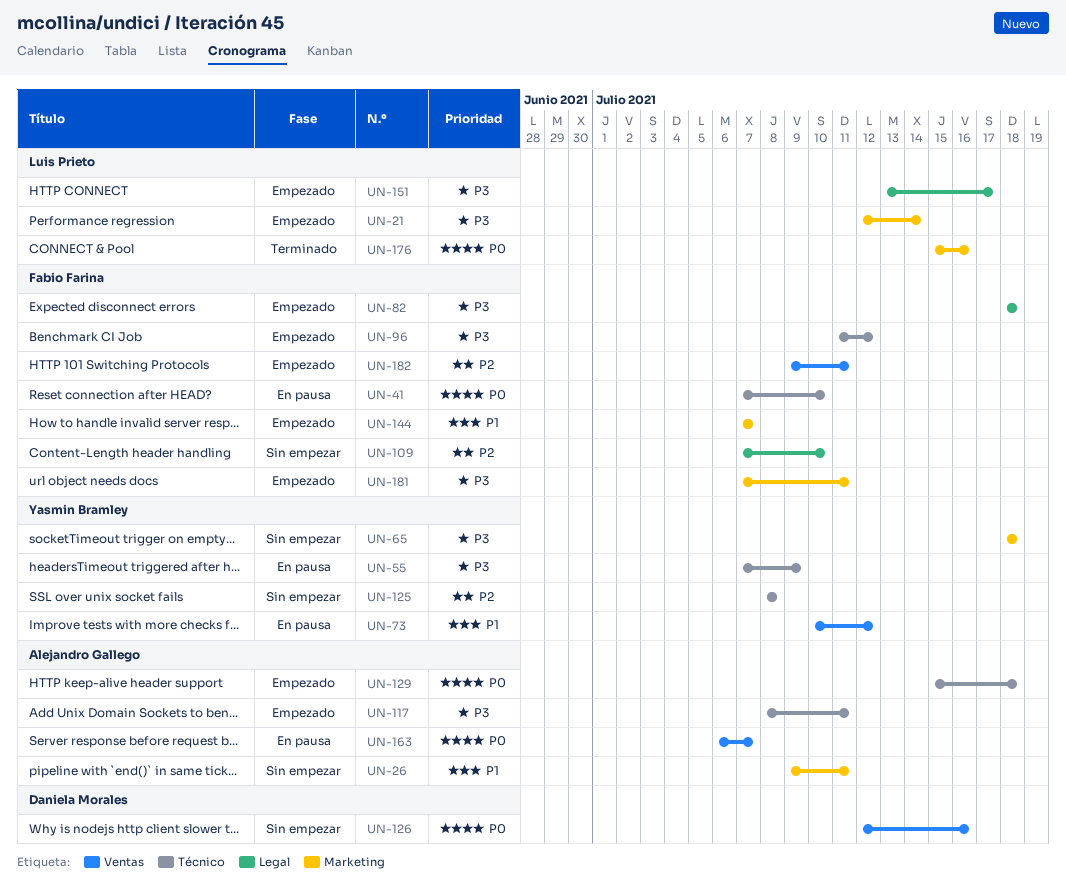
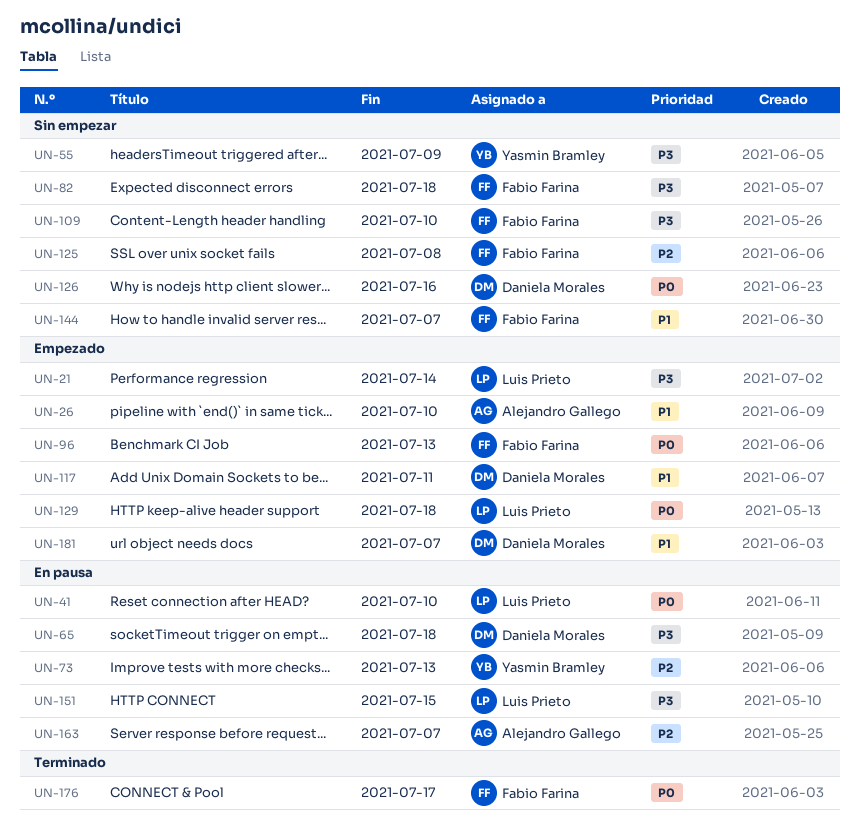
UN-26, status: Sin empezar -> Empezado
UN-26, due: Jul 11 -> Jul 10
UN-41, owner: Fabio Farina -> Luis Prieto
UN-55, status: En pausa -> Sin empezar
UN-65, status: Sin empezar -> En pausa
UN-65, owner: Yasmin Bramley -> Daniela Morales
UN-73, priority: P1 -> P2
UN-73, due: Jul 12 -> Jul 13
UN-82, status: Empezado -> Sin empezar
UN-96, priority: P3 -> P0
UN-96, due: Jul 12 -> Jul 13
UN-109, priority: P2 -> P3
UN-117, owner: Alejandro Gallego -> Daniela Morales
UN-117, priority: P3 -> P1
UN-125, owner: Yasmin Bramley -> Fabio Farina
UN-129, owner: Alejandro Gallego -> Luis Prieto
UN-144, status: Empezado -> Sin empezar
UN-151, status: Empezado -> En pausa
UN-151, due: Jul 17 -> Jul 15
UN-163, priority: P0 -> P2
UN-176, owner: Luis Prieto -> Fabio Farina
UN-176, due: Jul 16 -> Jul 17
UN-181, owner: Fabio Farina -> Daniela Morales
UN-181, priority: P3 -> P1
UN-181, due: Jul 11 -> Jul 7
UN-182: present -> none

